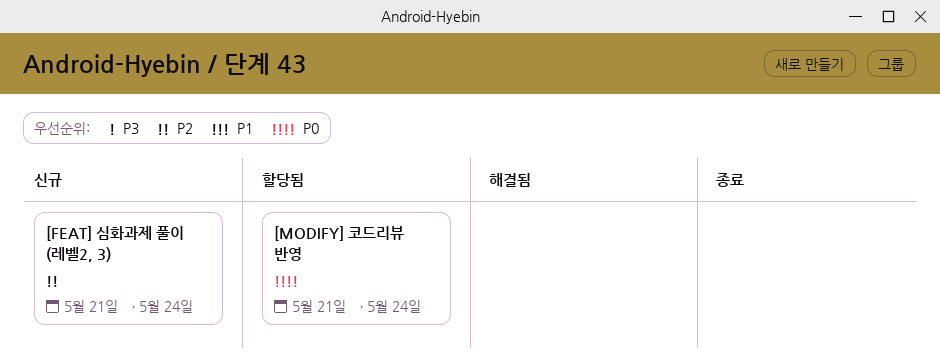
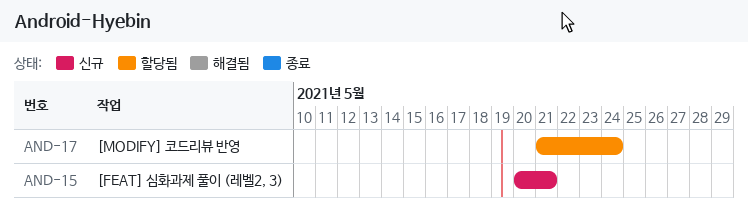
[FEAT] 심화과제 풀이 (레벨2, 3), start: May 21 -> May 20
[FEAT] 심화과제 풀이 (레벨2, 3), due: May 24 -> May 21

